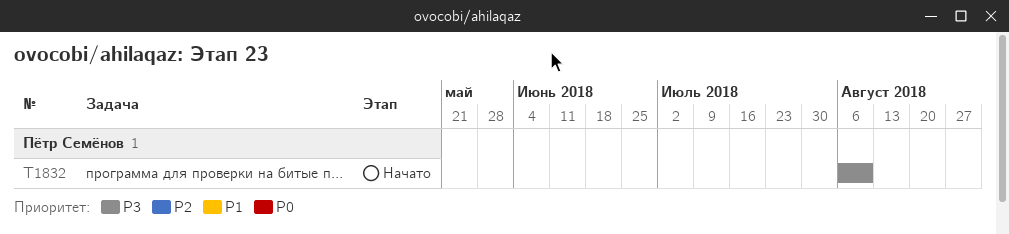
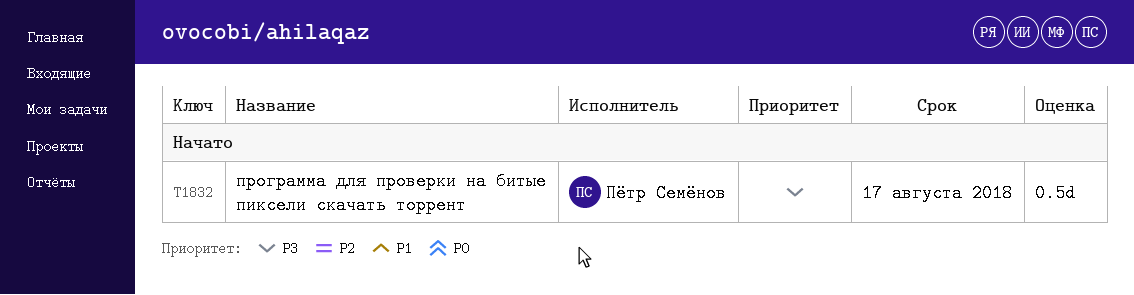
T1832, due: Aug 10 -> Aug 17

